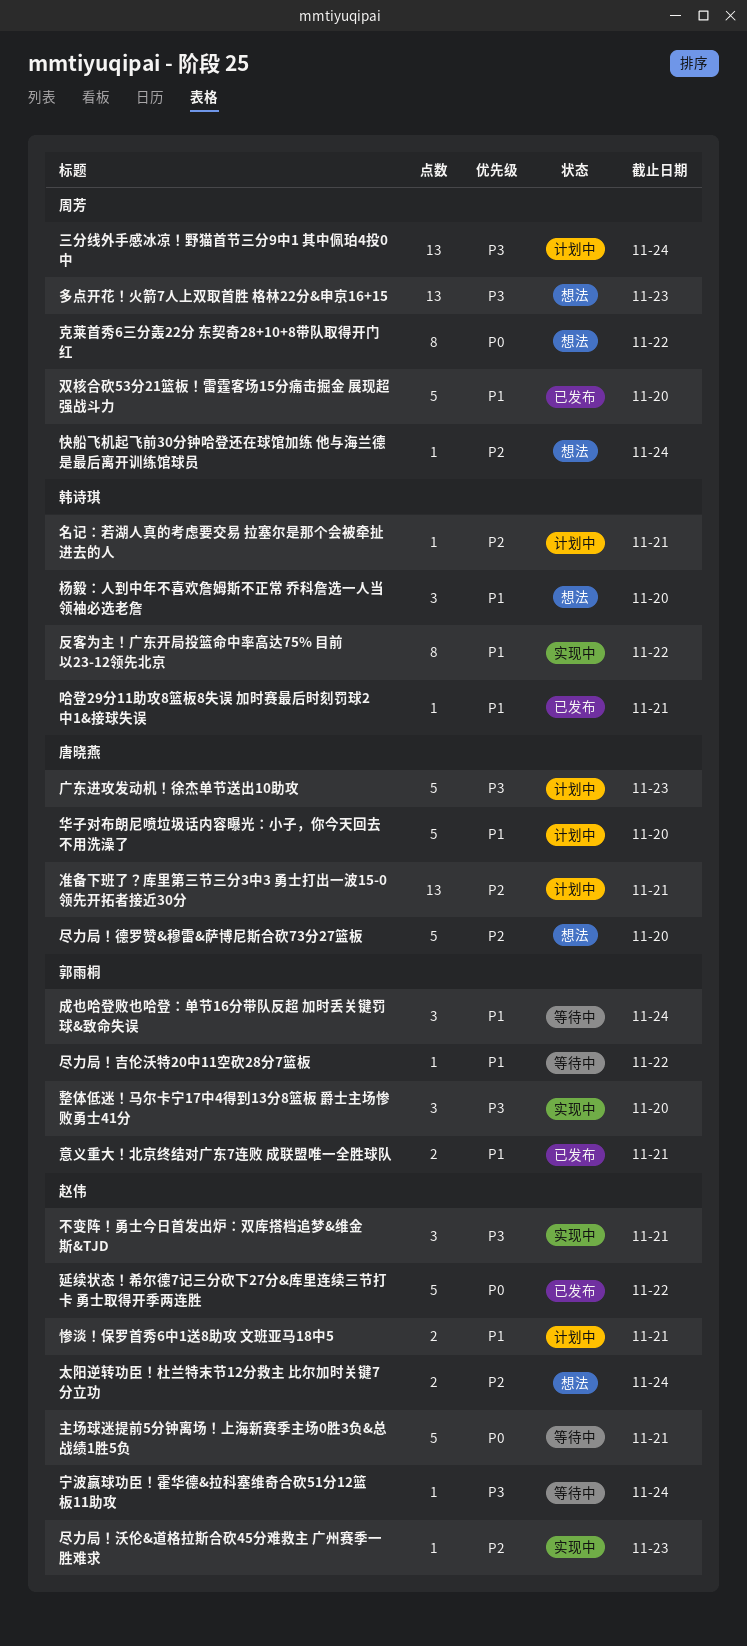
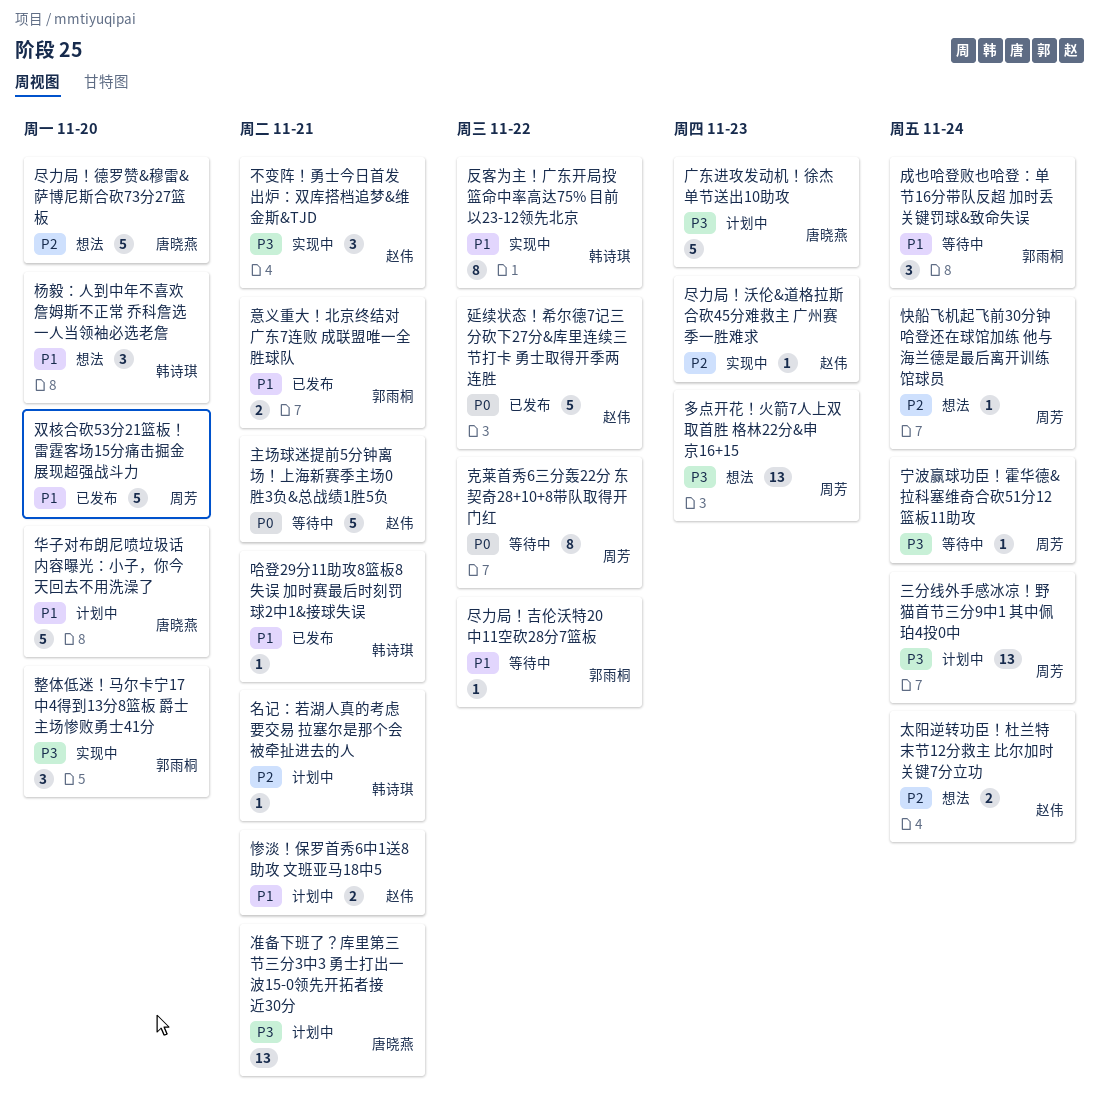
克莱首秀6三分轰22分 东契奇28+10+8带队取得开门红, status: 想法 -> 等待中
准备下班了？库里第三节三分3中3 勇士打出一波15-0领先开拓者接近30分, priority: P2 -> P3
宁波赢球功臣！霍华德&拉科塞维奇合砍51分12篮板11助攻, owner: 赵伟 -> 周芳

